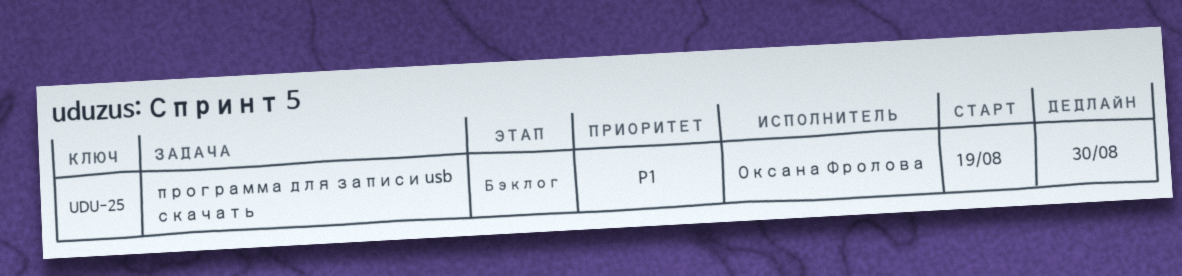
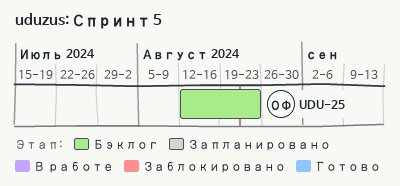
UDU-25, start: Aug 19 -> Aug 12
UDU-25, due: Aug 30 -> Aug 23

